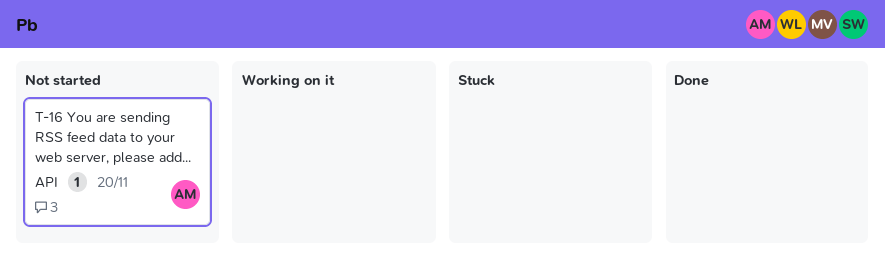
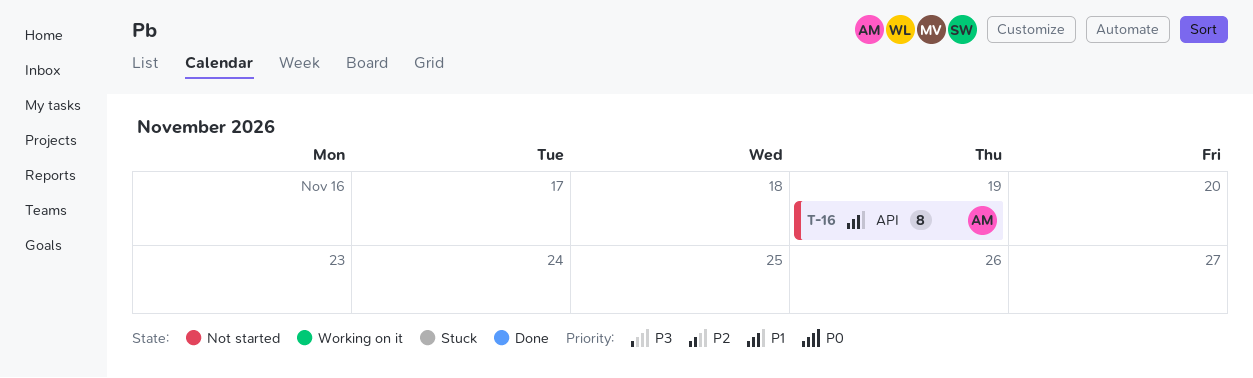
T-16, estimate: 1 -> 8
T-16, due: Nov 20 -> Nov 19

